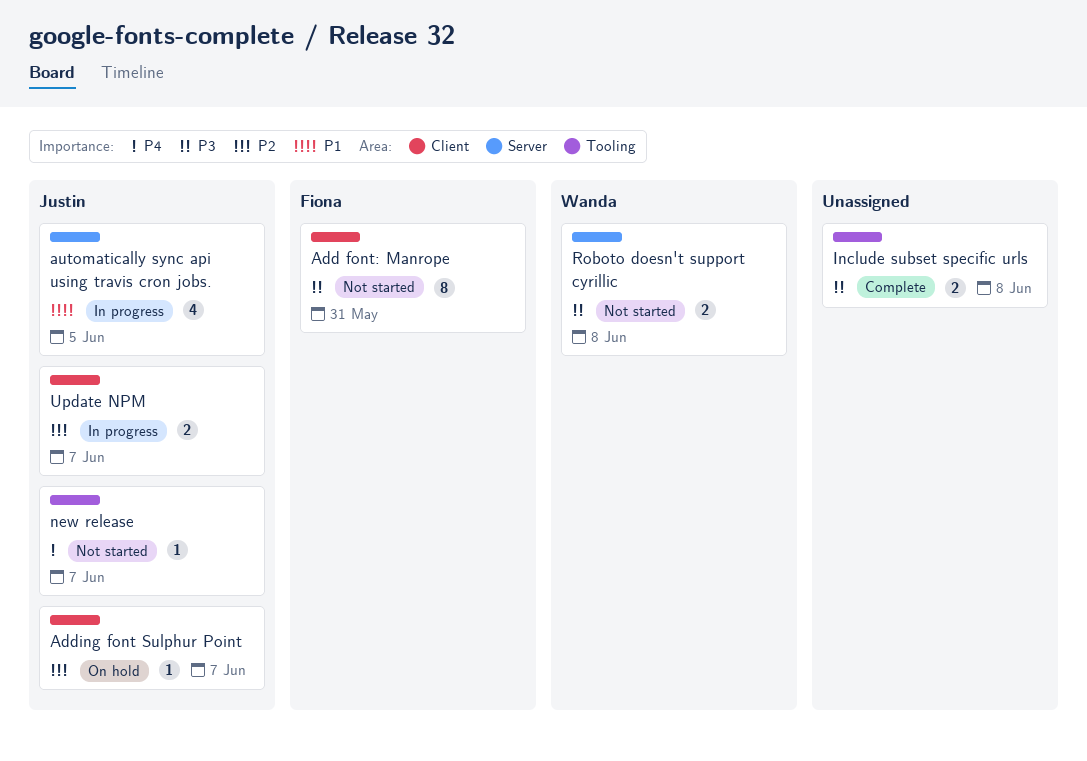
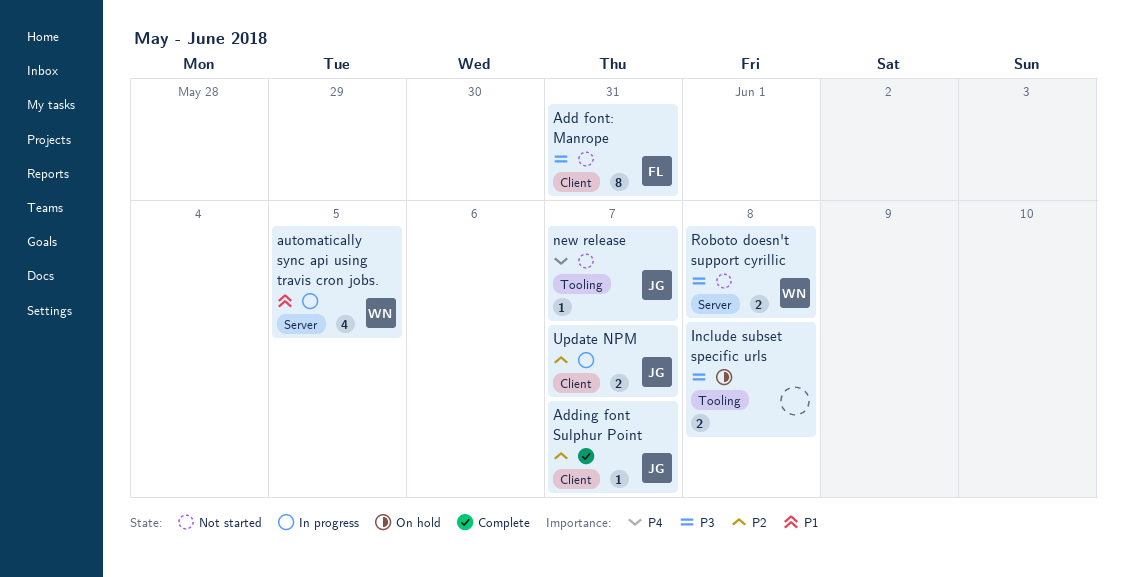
Adding font Sulphur Point, status: On hold -> Complete
automatically sync api using travis cron jobs., owner: Justin -> Wanda
Include subset specific urls, status: Complete -> On hold

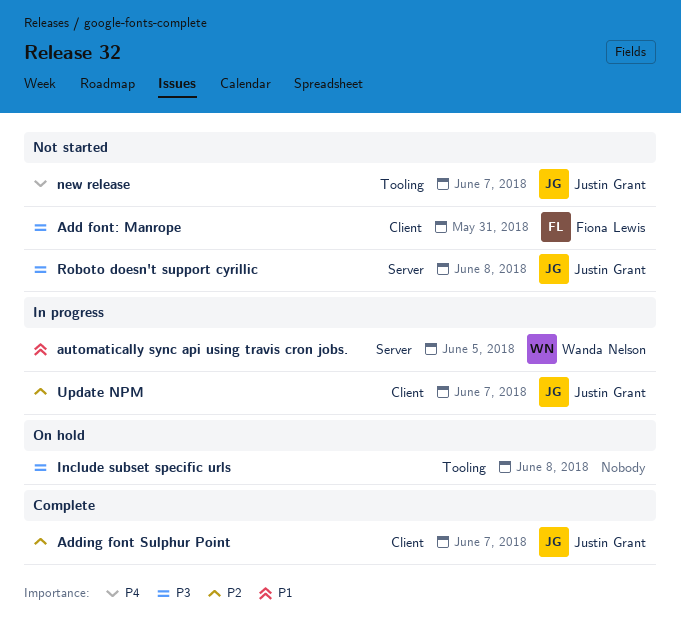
Roboto doesn't support cyrillic, owner: Wanda Nelson -> Justin Grant

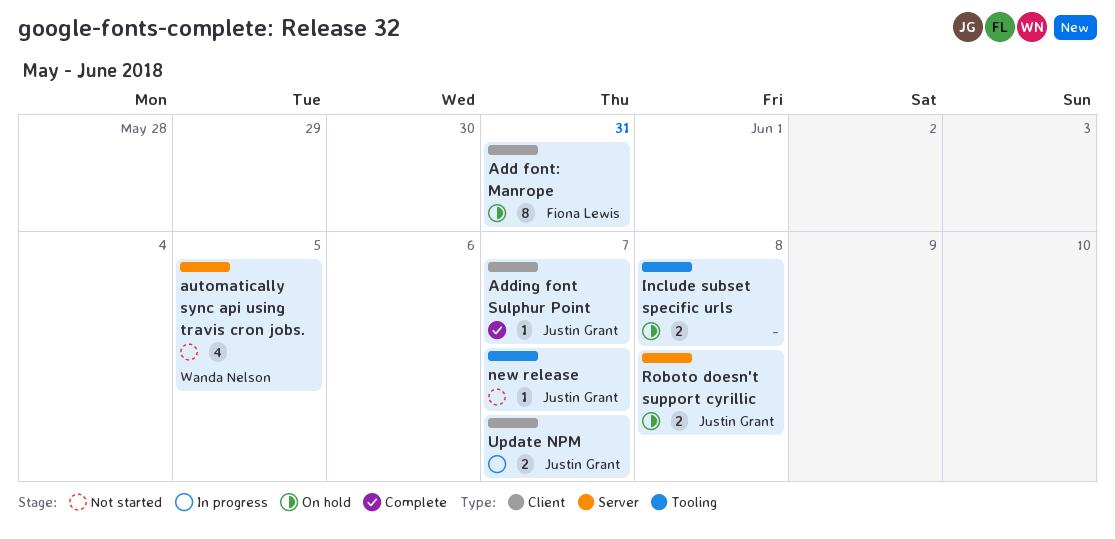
Add font: Manrope, status: Not started -> On hold
automatically sync api using travis cron jobs., status: In progress -> Not started
Roboto doesn't support cyrillic, status: Not started -> On hold

